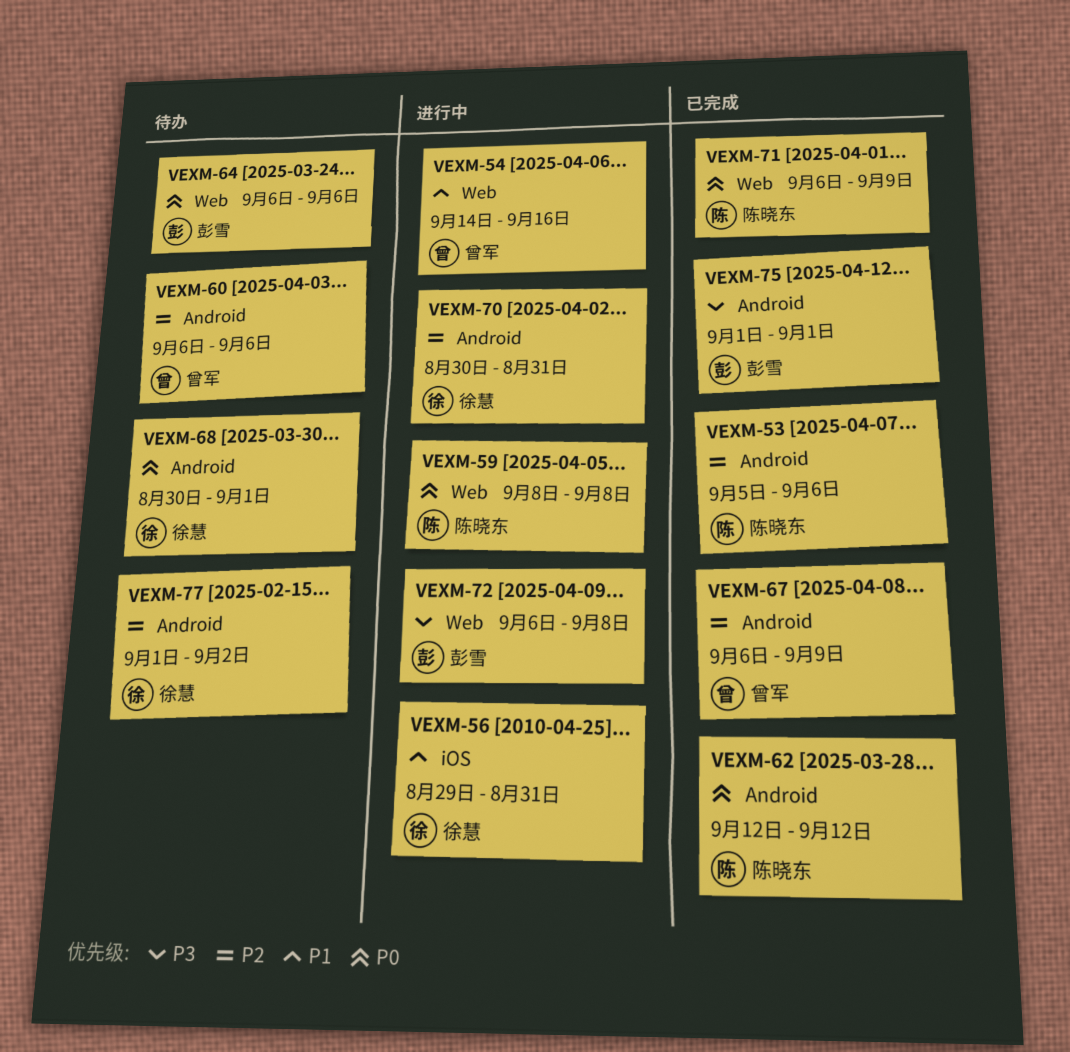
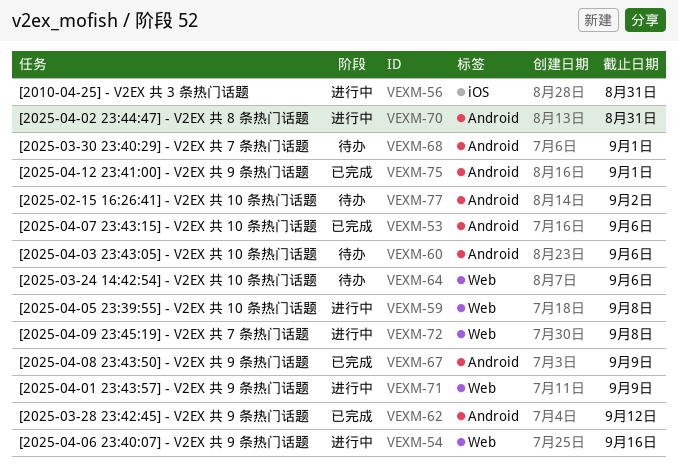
VEXM-71, status: 已完成 -> 进行中

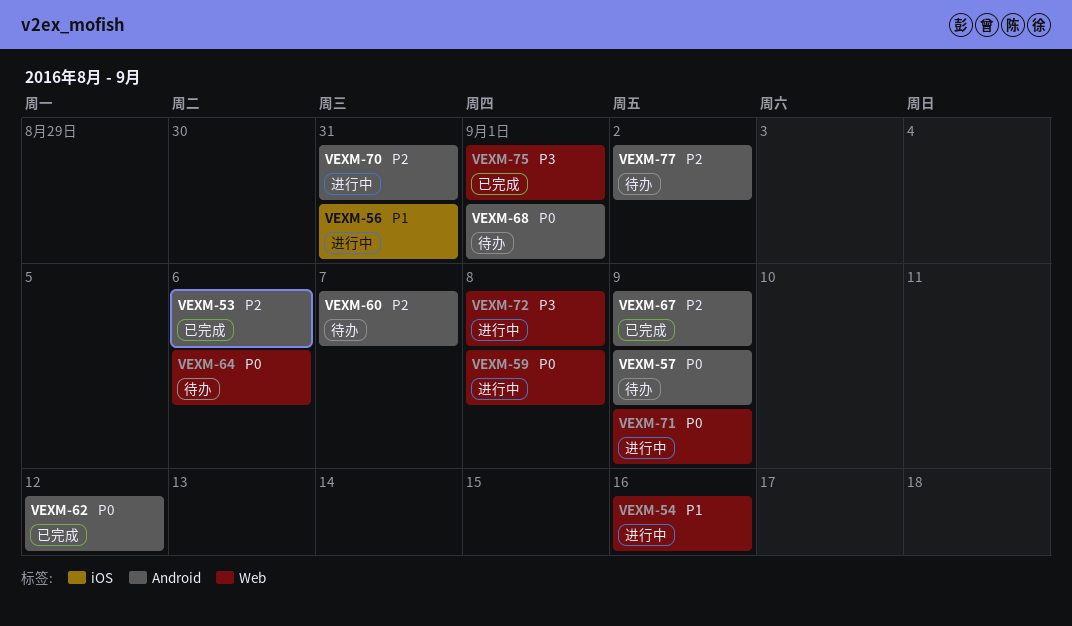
VEXM-57: none -> present
VEXM-60, due: Sep 6 -> Sep 7
VEXM-75, label: Android -> Web

